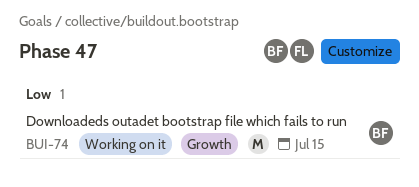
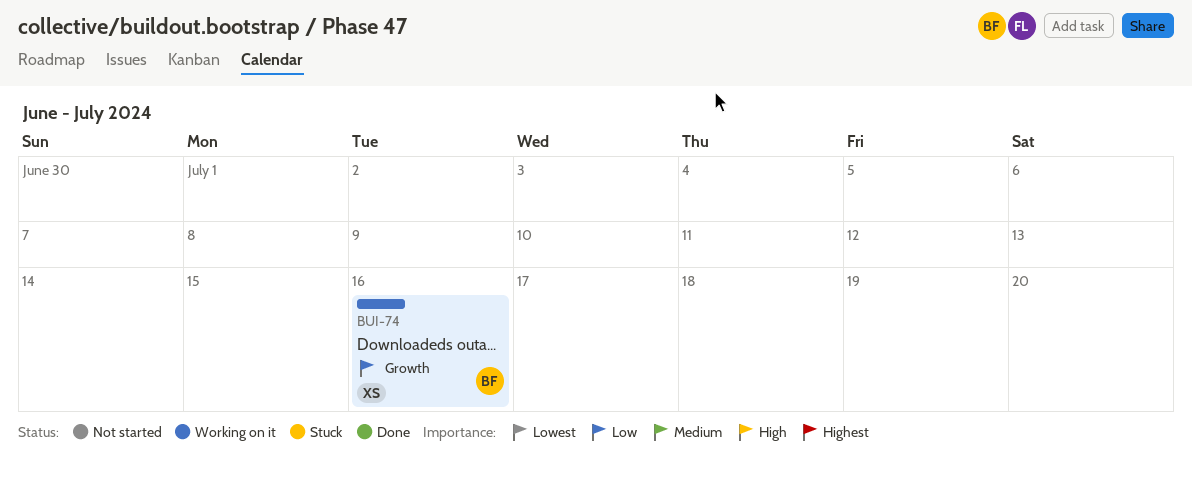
BUI-74, estimate: M -> XS
BUI-74, due: Jul 15 -> Jul 16

